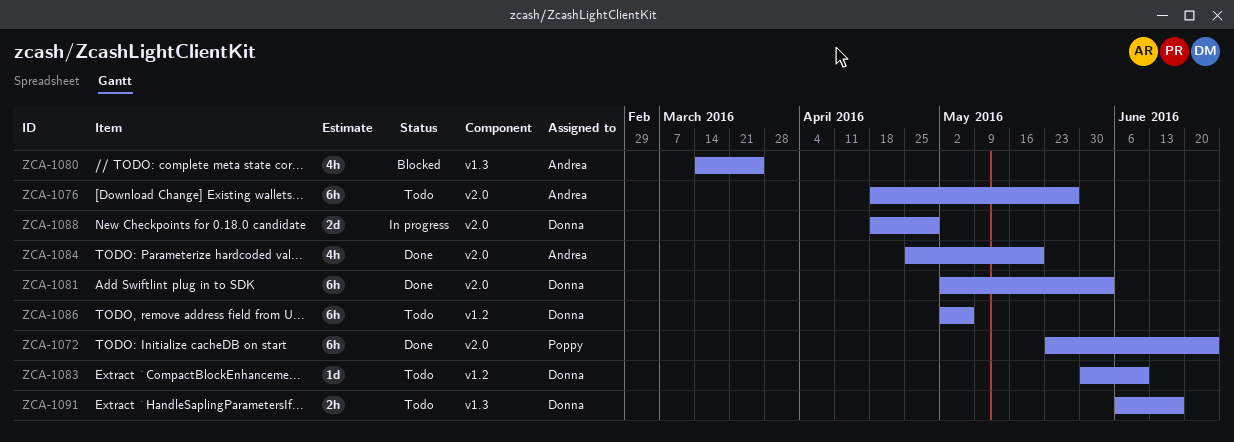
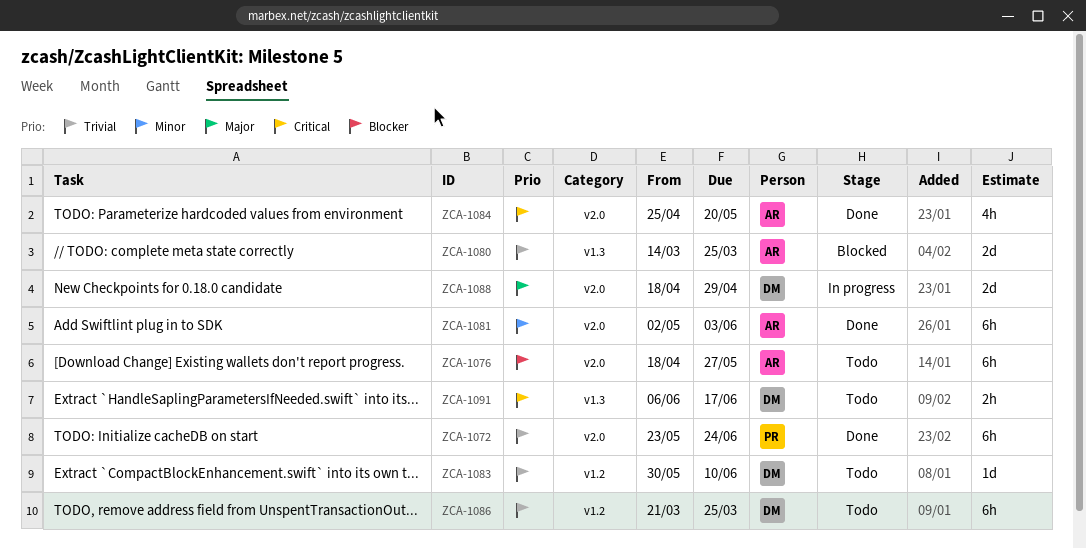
ZCA-1080, estimate: 4h -> 2d
ZCA-1081, owner: Donna -> Andrea
ZCA-1086, start: May 2 -> Mar 21
ZCA-1086, due: May 6 -> Mar 25

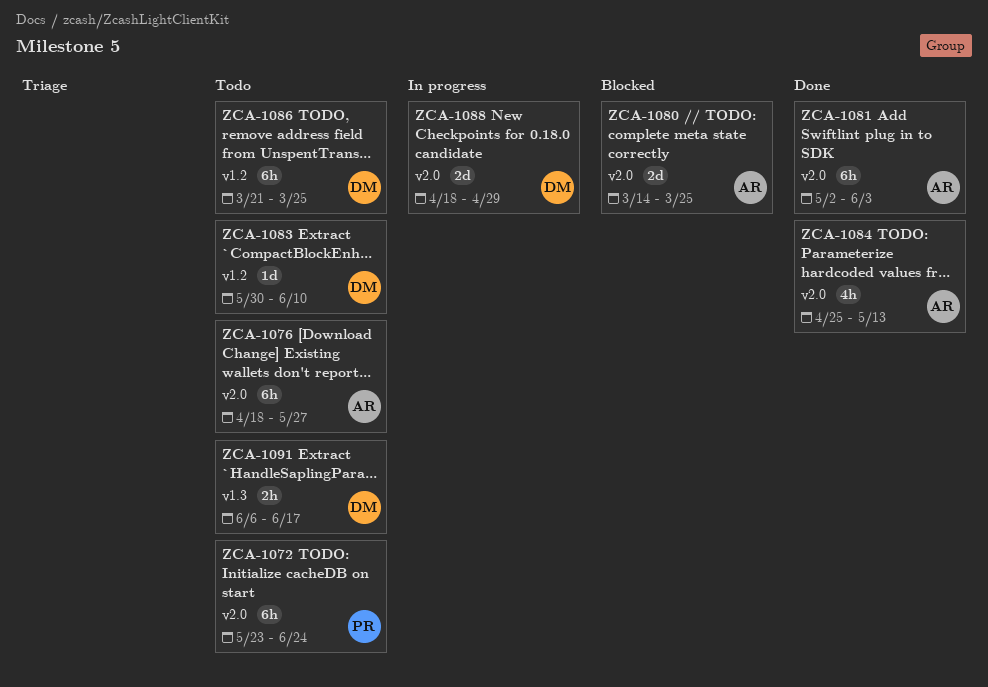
ZCA-1072, status: Done -> Todo
ZCA-1080, label: v1.3 -> v2.0
ZCA-1084, due: May 20 -> May 13

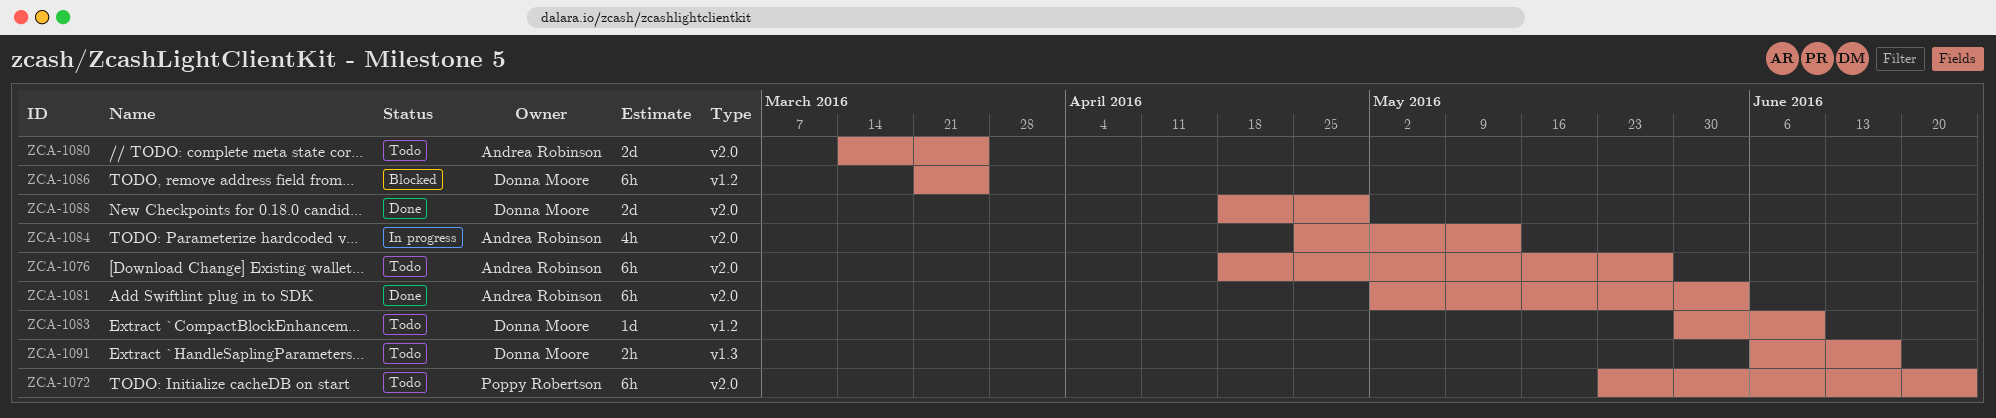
ZCA-1080, status: Blocked -> Todo
ZCA-1084, status: Done -> In progress
ZCA-1086, status: Todo -> Blocked
ZCA-1088, status: In progress -> Done

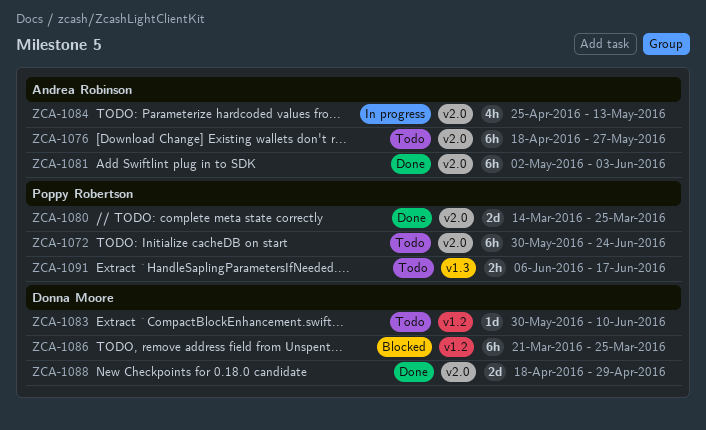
ZCA-1072, start: May 23 -> May 30
ZCA-1080, status: Todo -> Done
ZCA-1080, owner: Andrea Robinson -> Poppy Robertson
ZCA-1091, owner: Donna Moore -> Poppy Robertson

